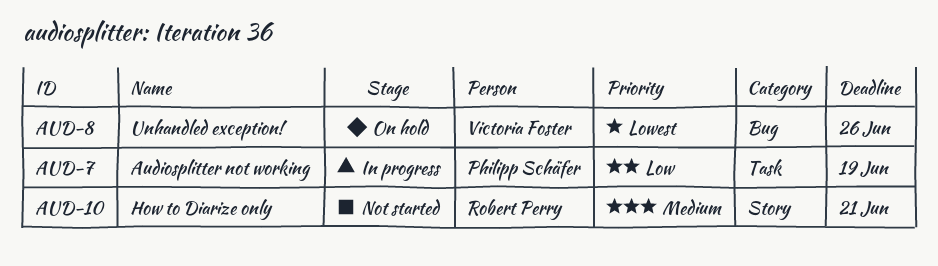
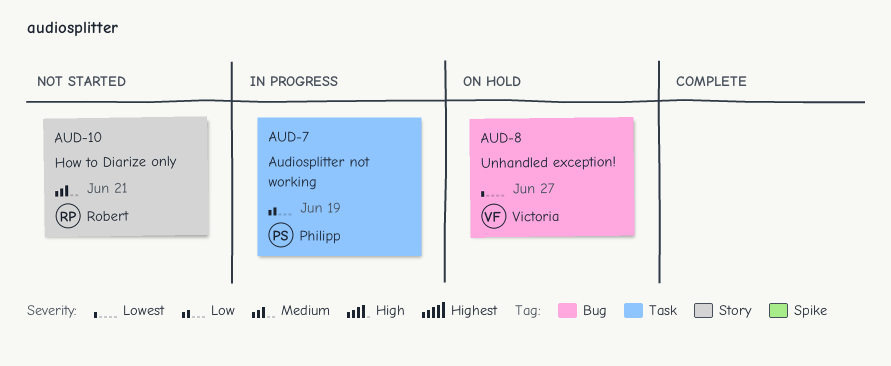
AUD-8, due: Jun 26 -> Jun 27

